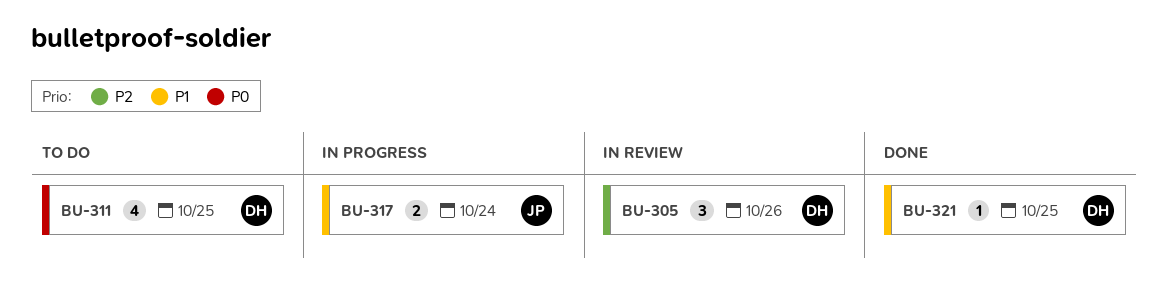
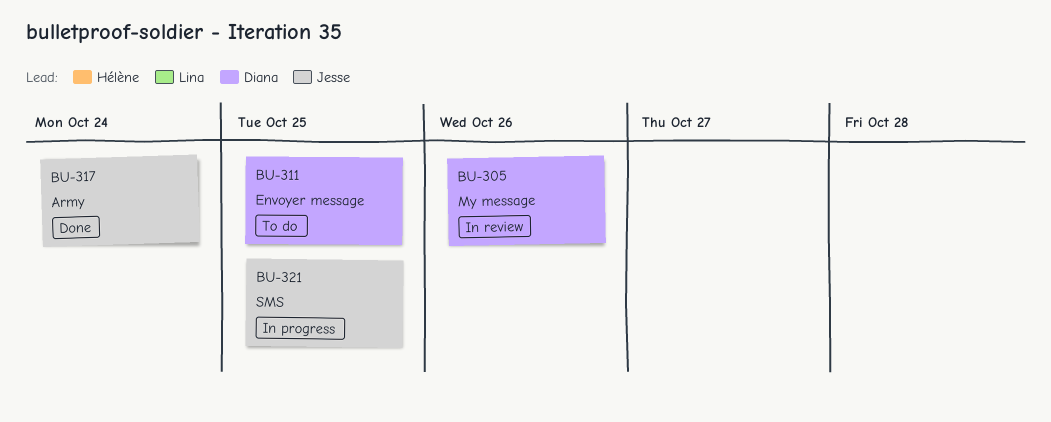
BU-317, status: In progress -> Done
BU-321, status: Done -> In progress
BU-321, owner: Diana -> Jesse

